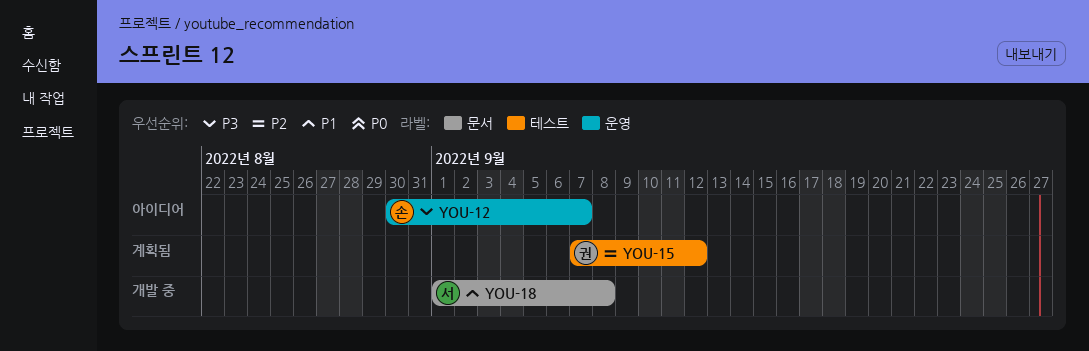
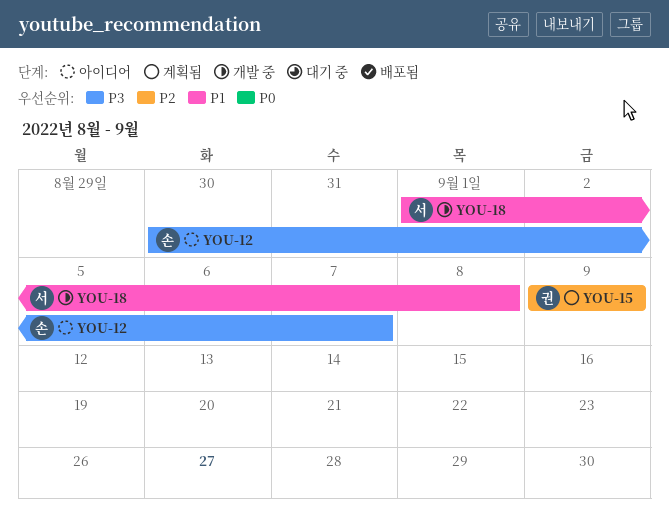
YOU-15, start: Sep 7 -> Sep 9
YOU-15, due: Sep 12 -> Sep 9

